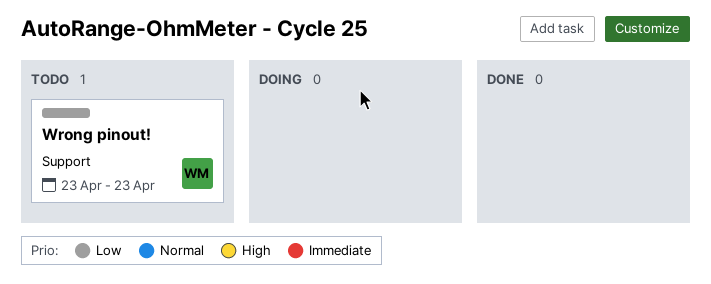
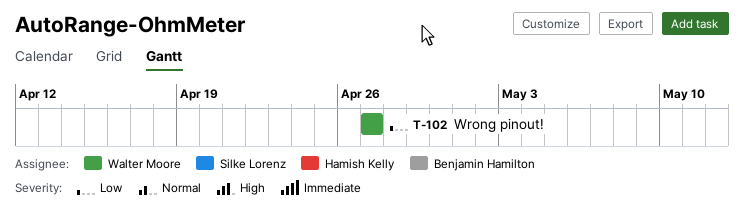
Wrong pinout!, start: Apr 23 -> Apr 27
Wrong pinout!, due: Apr 23 -> Apr 27

